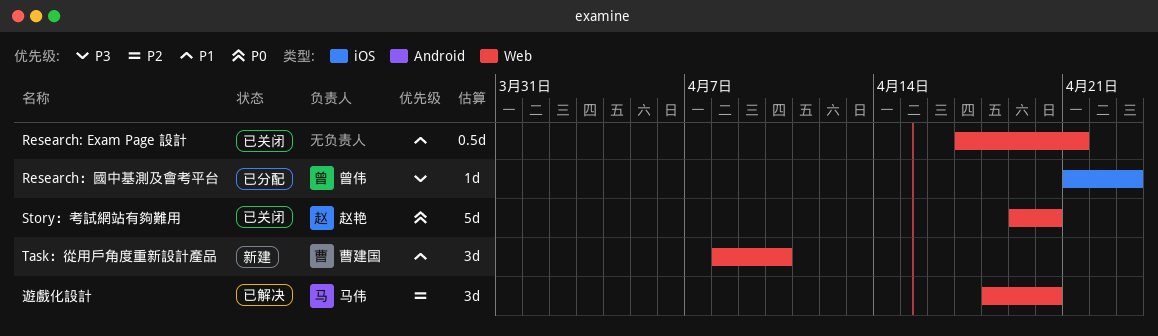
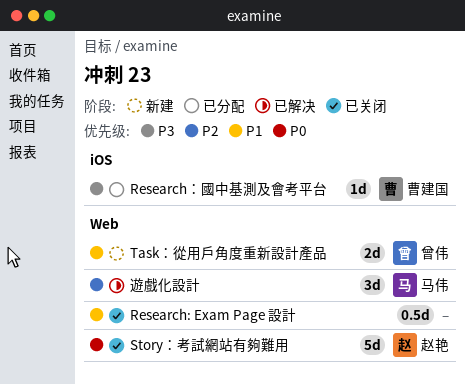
Research：國中基測及會考平台, owner: 曾伟 -> 曹建国
Task：從用戶角度重新設計產品, owner: 曹建国 -> 曾伟
Task：從用戶角度重新設計產品, estimate: 3d -> 2d

